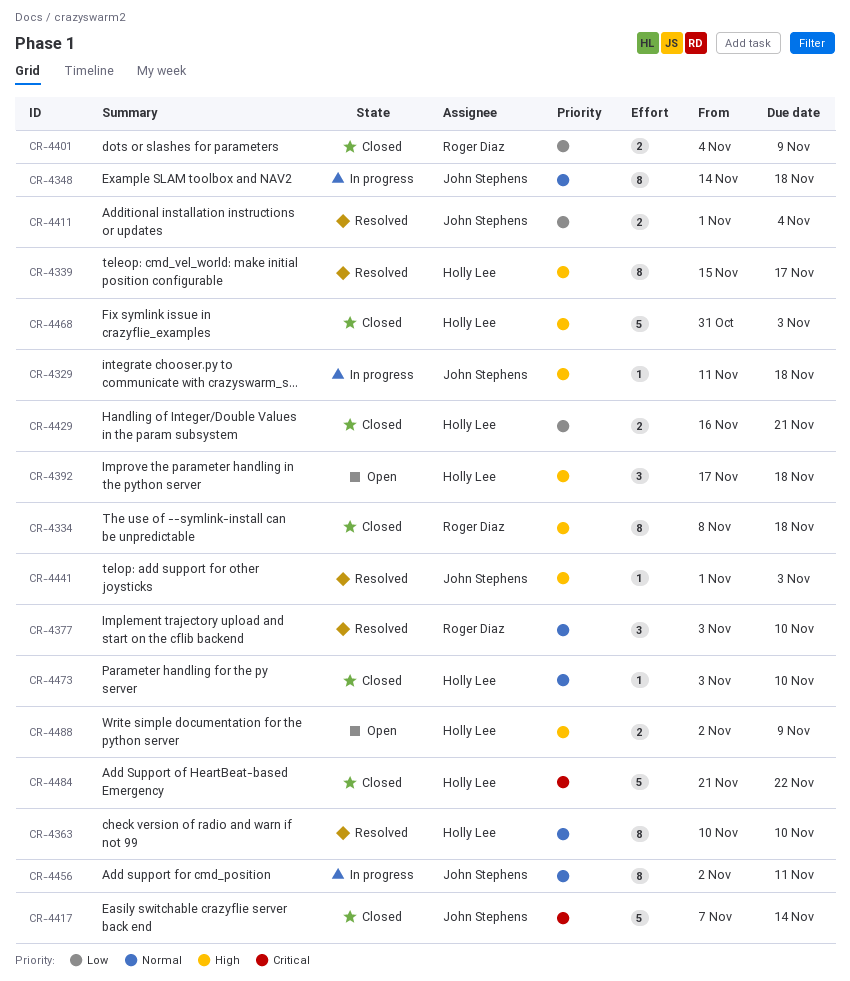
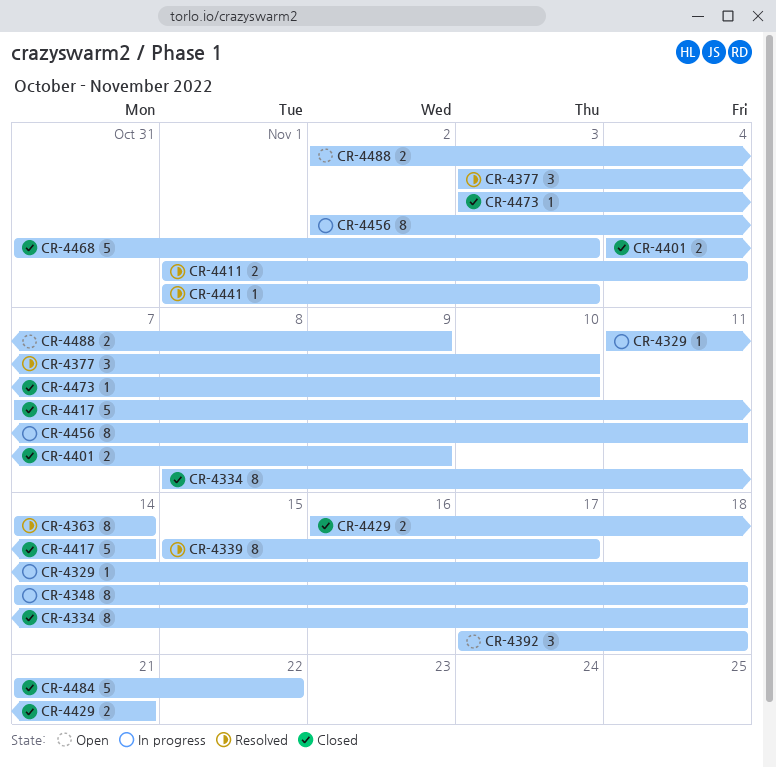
CR-4363, start: Nov 10 -> Nov 14
CR-4363, due: Nov 10 -> Nov 14

